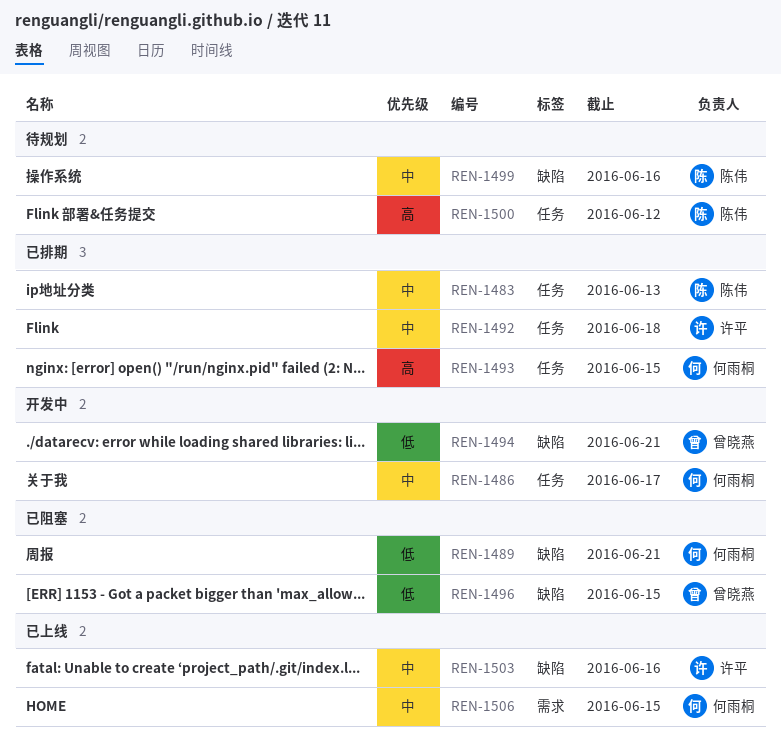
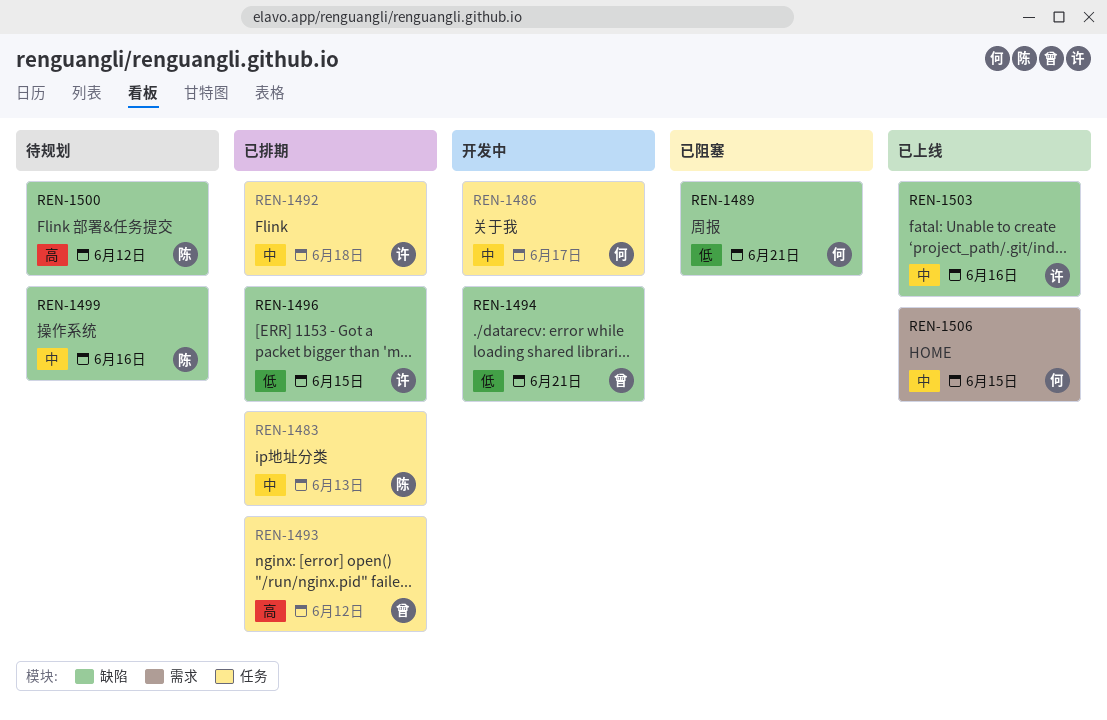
REN-1493, owner: 何雨桐 -> 曾晓燕
REN-1493, due: Jun 15 -> Jun 12
REN-1496, status: 已阻塞 -> 已排期
REN-1496, owner: 曾晓燕 -> 许平
REN-1500, label: 任务 -> 缺陷

